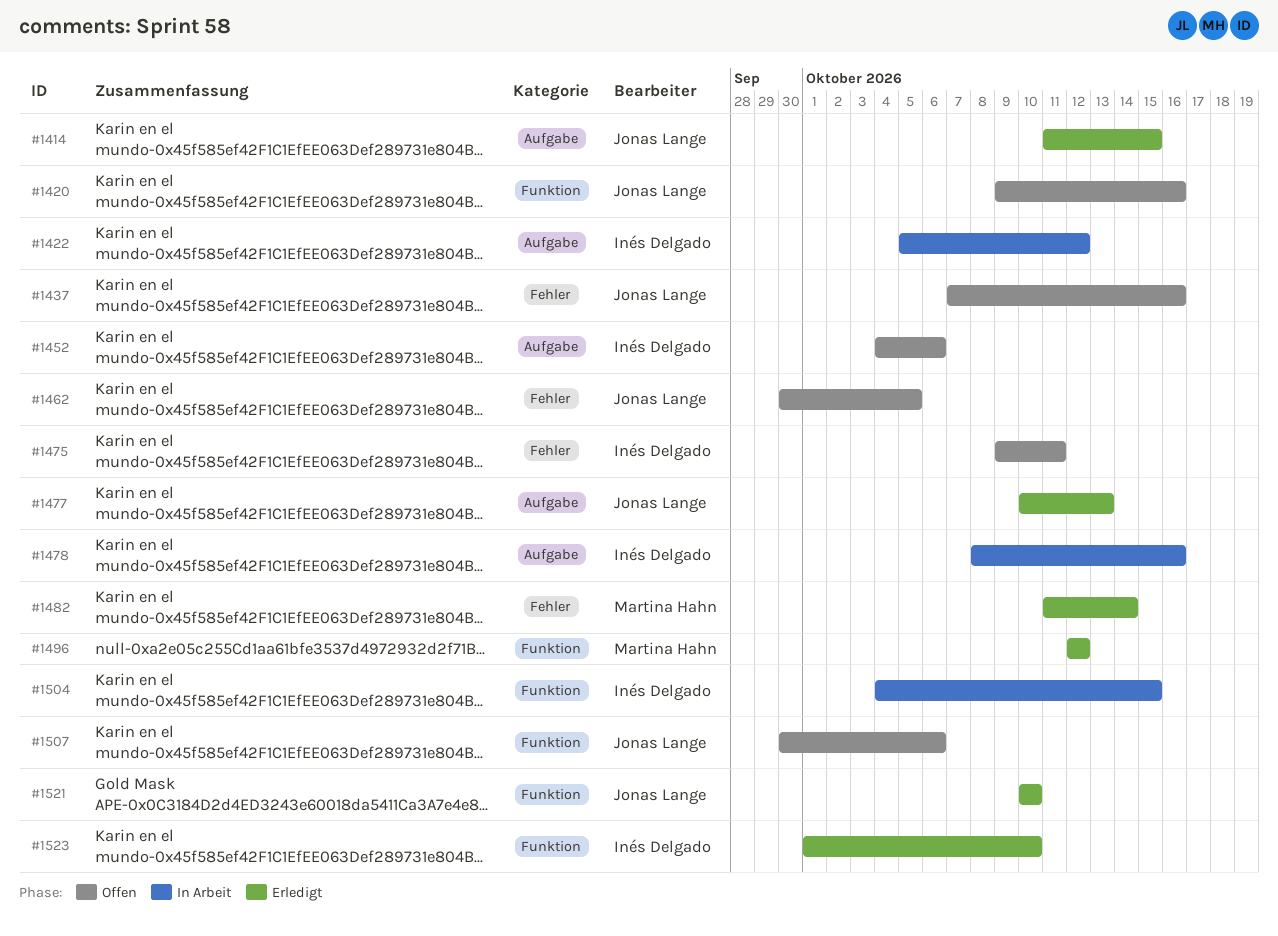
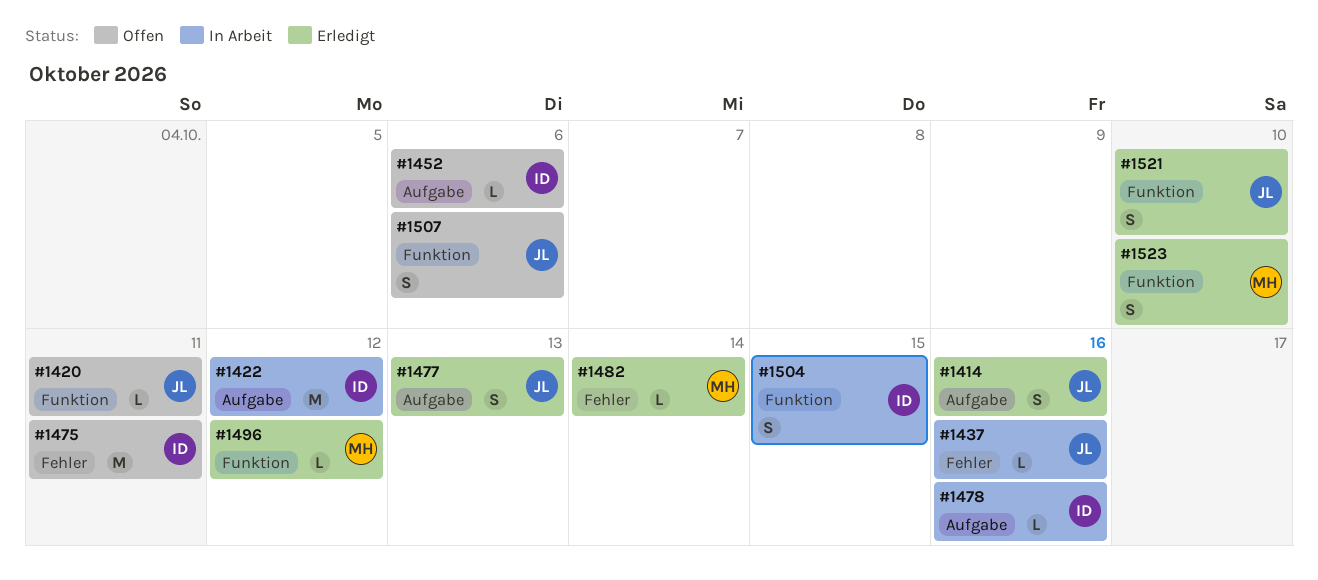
#1414, due: Oct 15 -> Oct 16
#1420, due: Oct 16 -> Oct 11
#1437, status: Offen -> In Arbeit
#1462: present -> none
#1523, owner: Inés Delgado -> Martina Hahn

